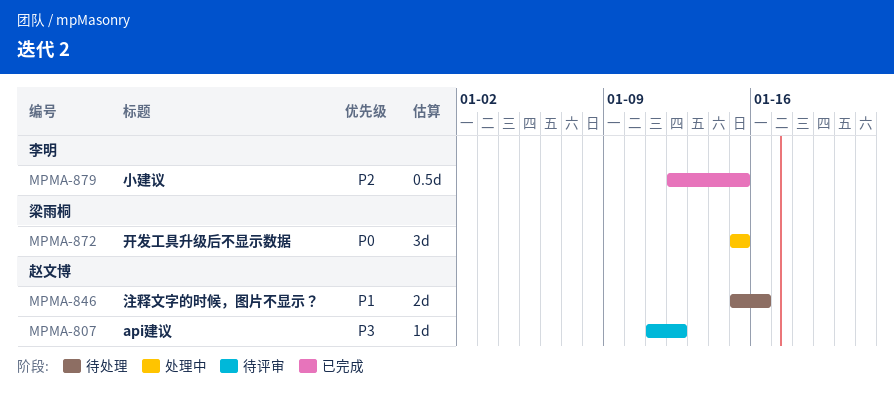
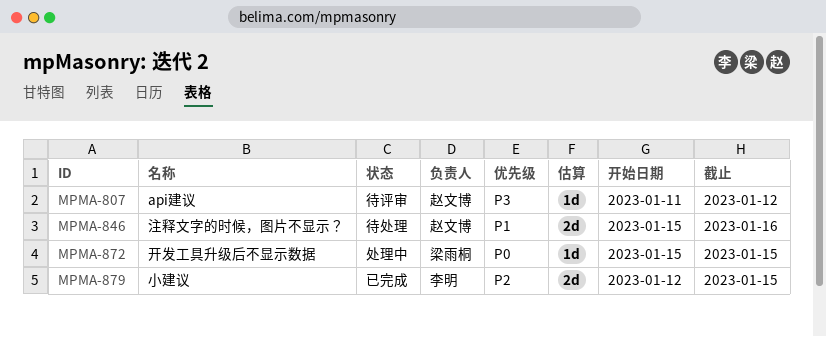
MPMA-872, estimate: 3d -> 1d
MPMA-879, estimate: 0.5d -> 2d

